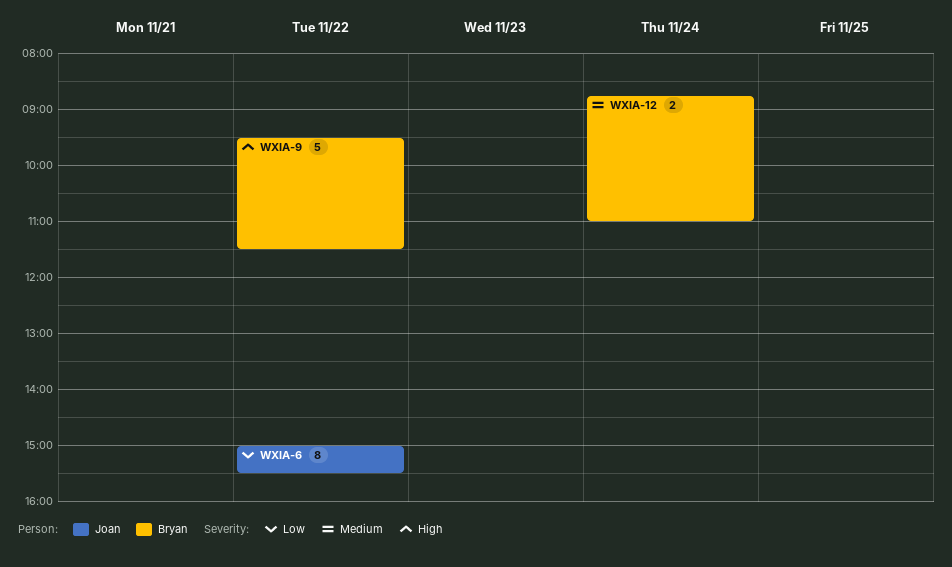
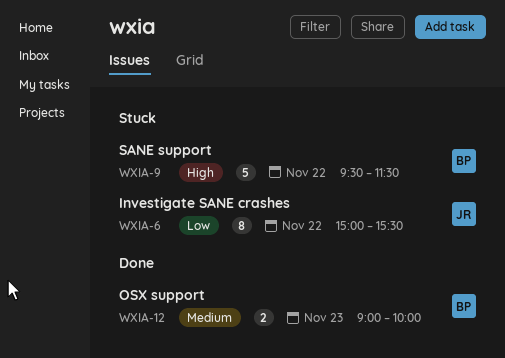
WXIA-12, day: Nov 24 -> Nov 23
WXIA-12, begins: 08:45 -> 09:00
WXIA-12, ends: 11:00 -> 10:00

